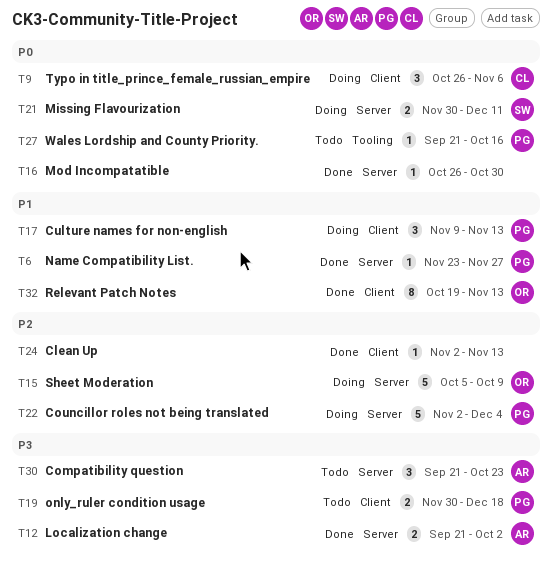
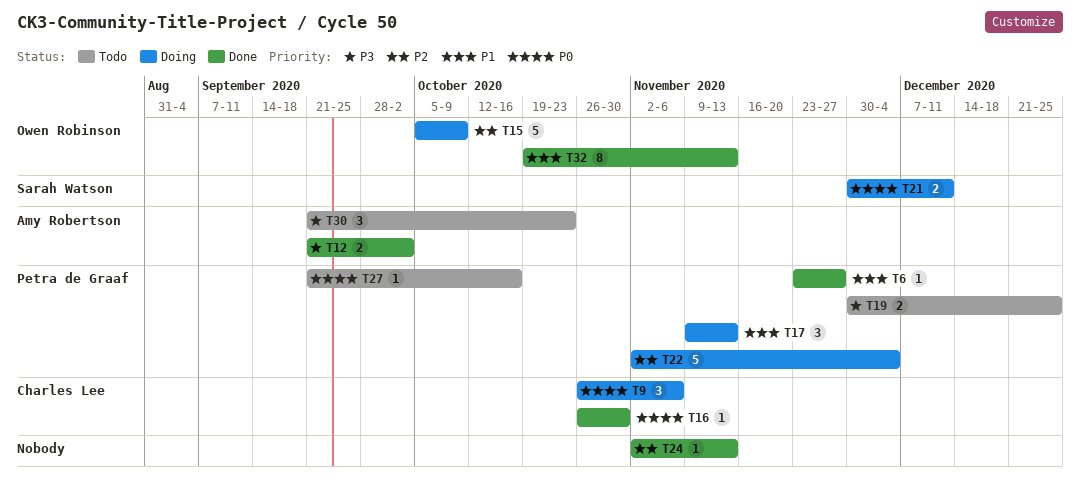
T16, owner: none -> Charles Lee
T19, due: Dec 18 -> Dec 25

